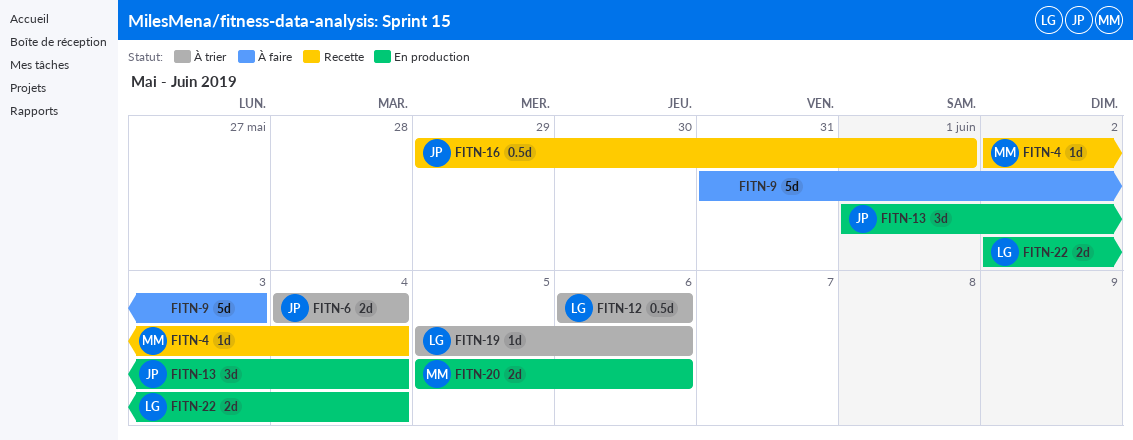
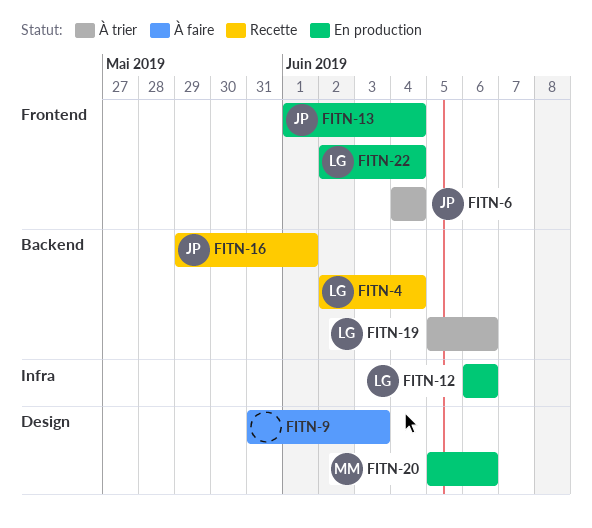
FITN-4, owner: MM -> LG
FITN-12, status: À trier -> En production

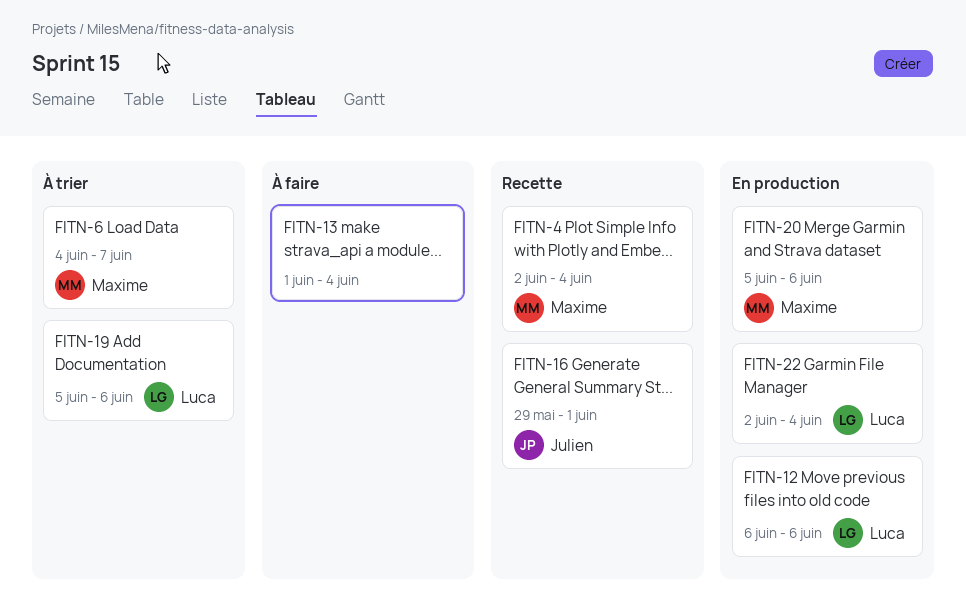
FITN-4, owner: Luca -> Maxime
FITN-6, owner: Julien -> Maxime
FITN-6, due: Jun 4 -> Jun 7
FITN-9: present -> none
FITN-13, status: En production -> À faire
FITN-13, owner: Julien -> none

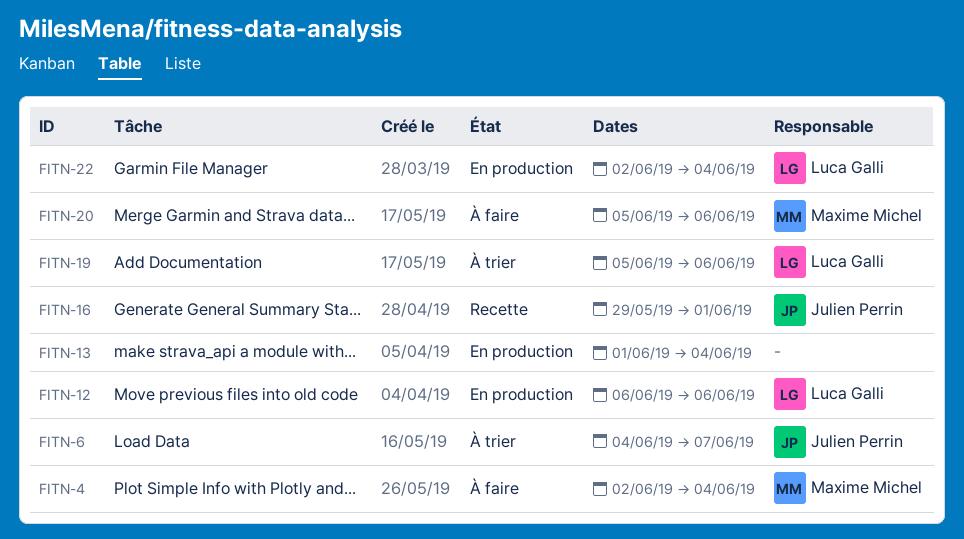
FITN-4, status: Recette -> À faire
FITN-6, owner: Maxime Michel -> Julien Perrin
FITN-13, status: À faire -> En production
FITN-20, status: En production -> À faire

